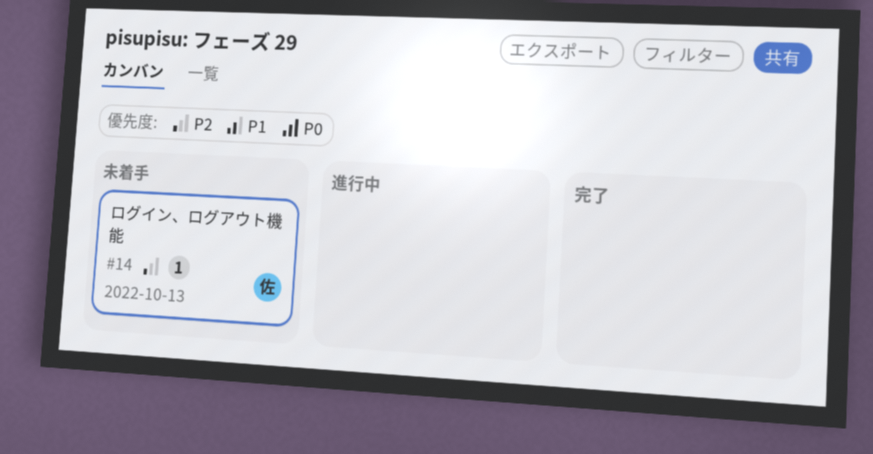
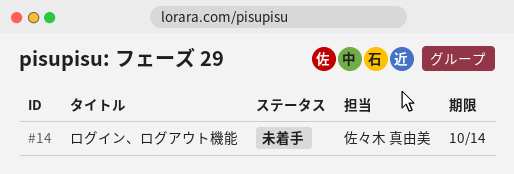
#14, due: Oct 13 -> Oct 14

